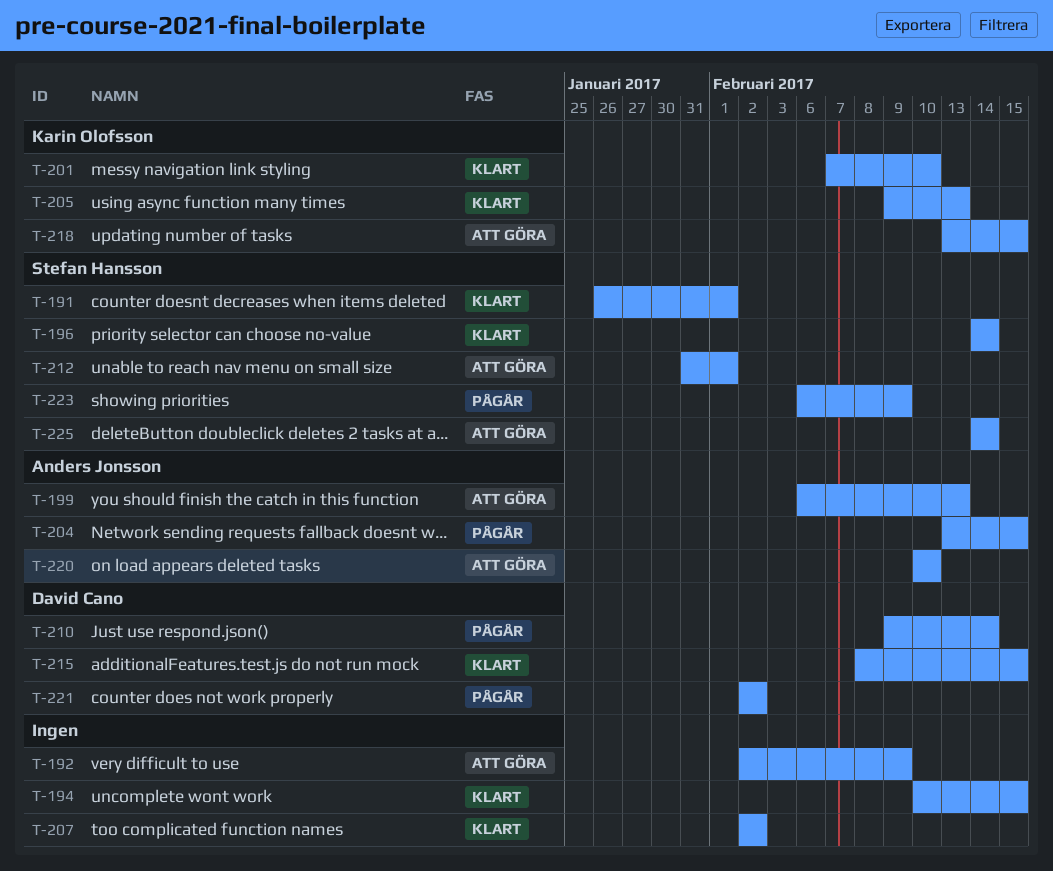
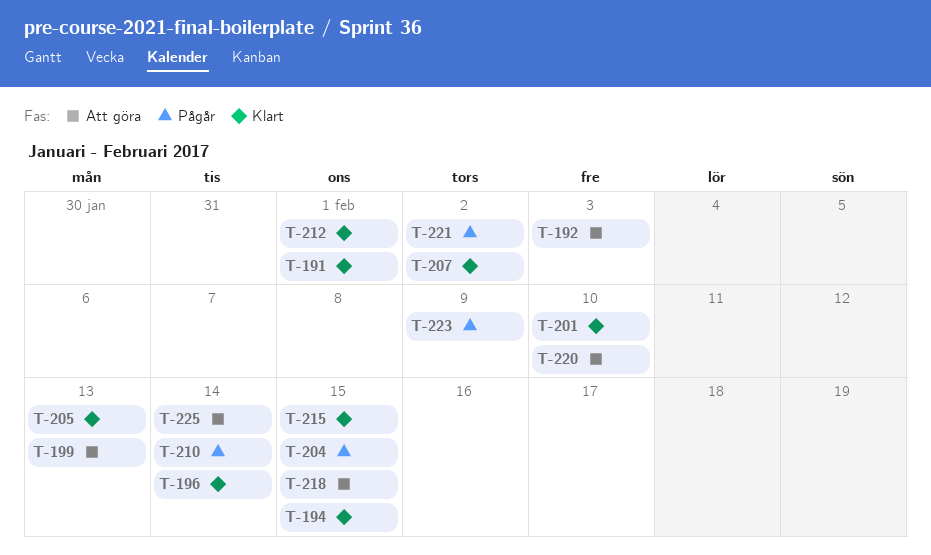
T-192, due: Feb 9 -> Feb 3
T-212, status: Att göra -> Klart

